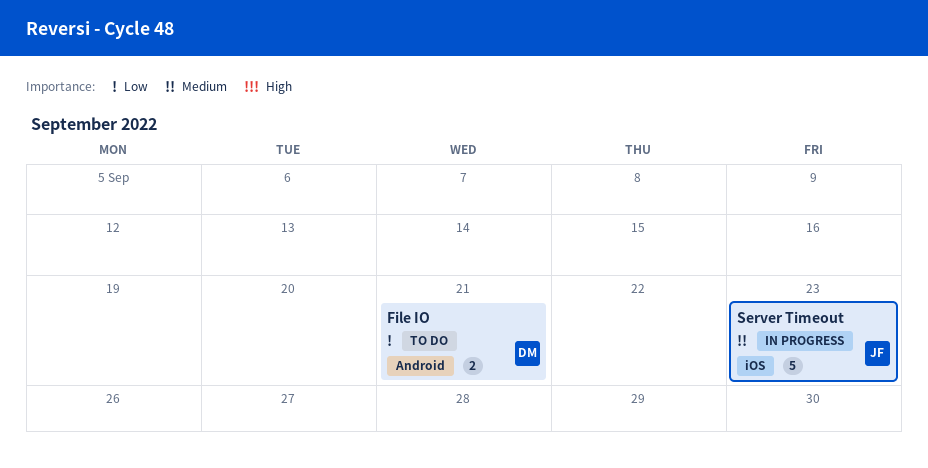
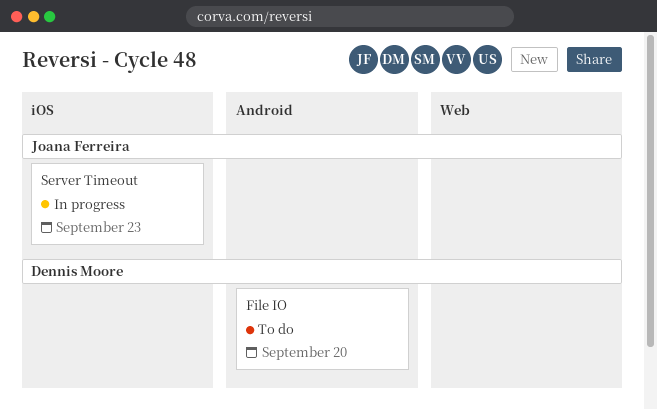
File IO, due: Sep 21 -> Sep 20

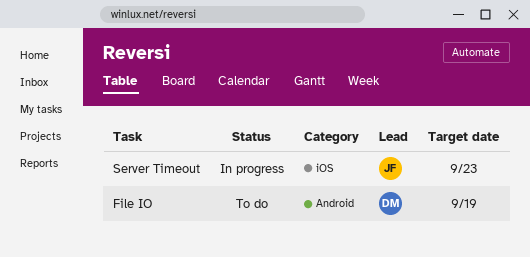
File IO, due: Sep 20 -> Sep 19

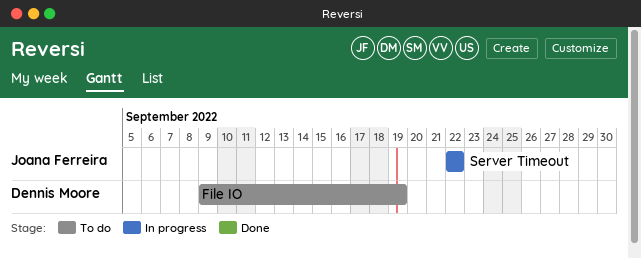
Server Timeout, due: Sep 23 -> Sep 22

